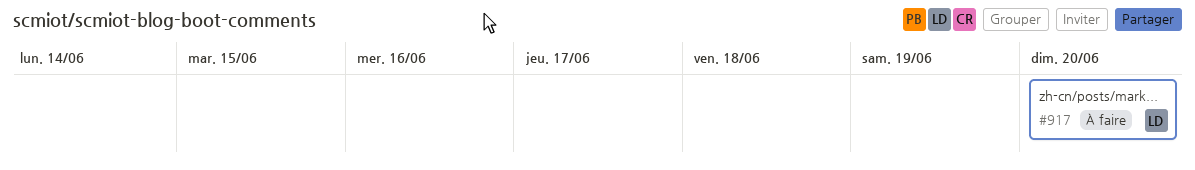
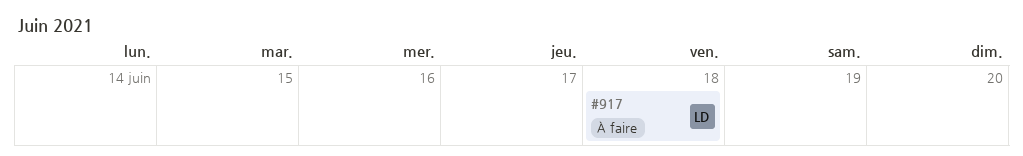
#917, due: Jun 20 -> Jun 18

